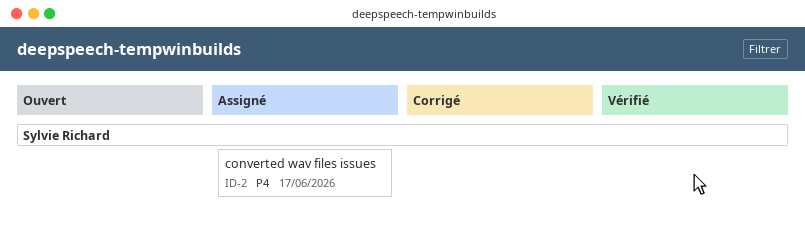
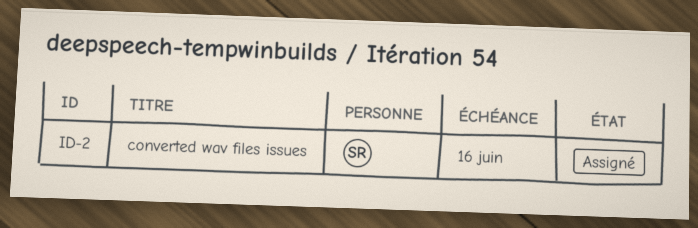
ID-2, due: Jun 17 -> Jun 16

